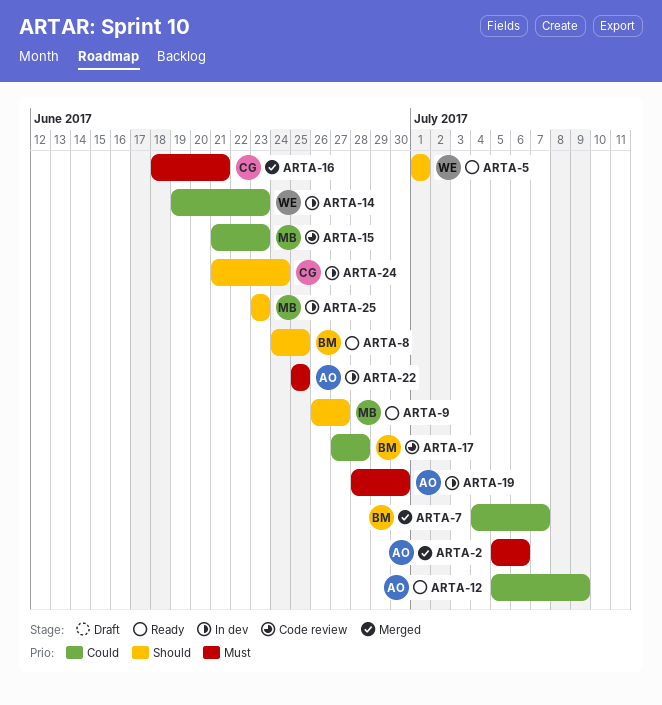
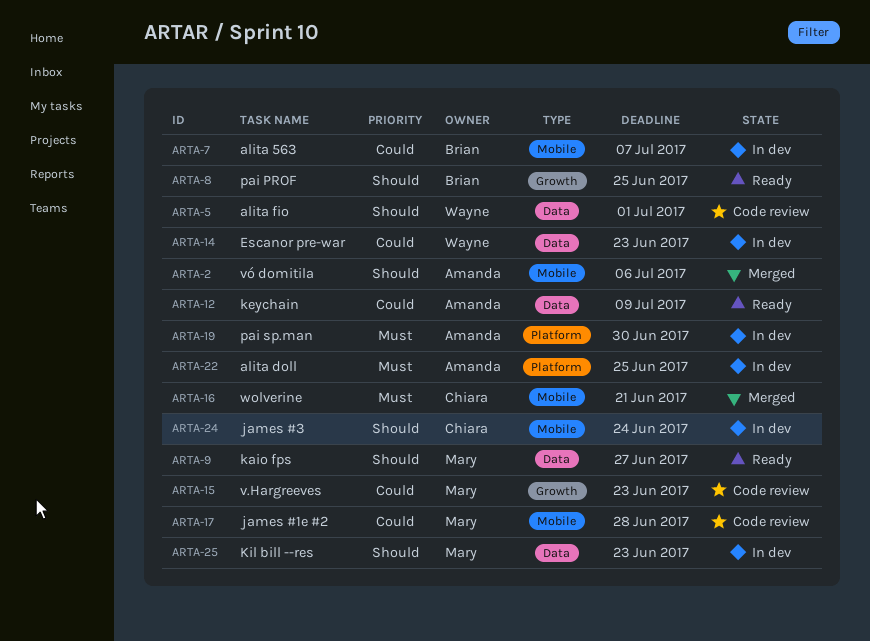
ARTA-2, priority: Must -> Should
ARTA-5, status: Ready -> Code review
ARTA-7, status: Merged -> In dev
ARTA-17, owner: Brian -> Mary

